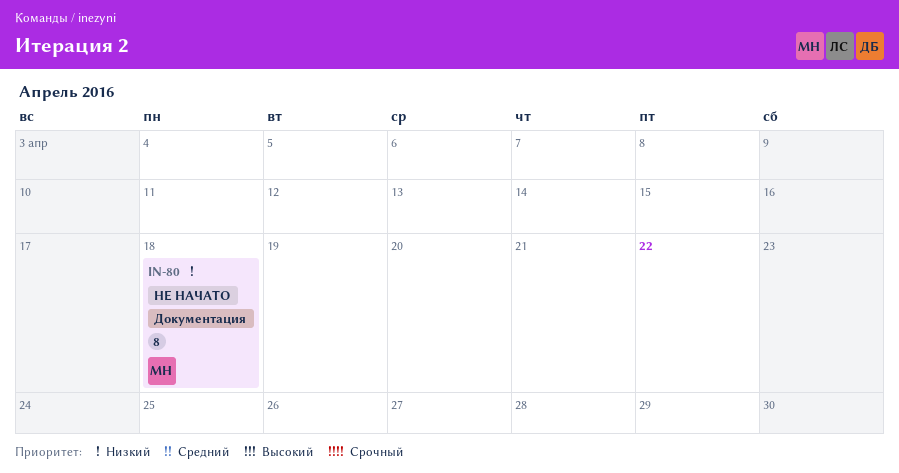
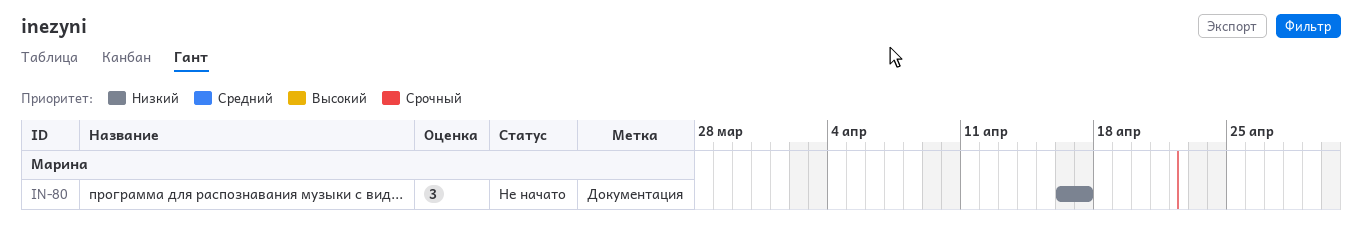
IN-80, estimate: 8 -> 3
IN-80, due: Apr 18 -> Apr 17

